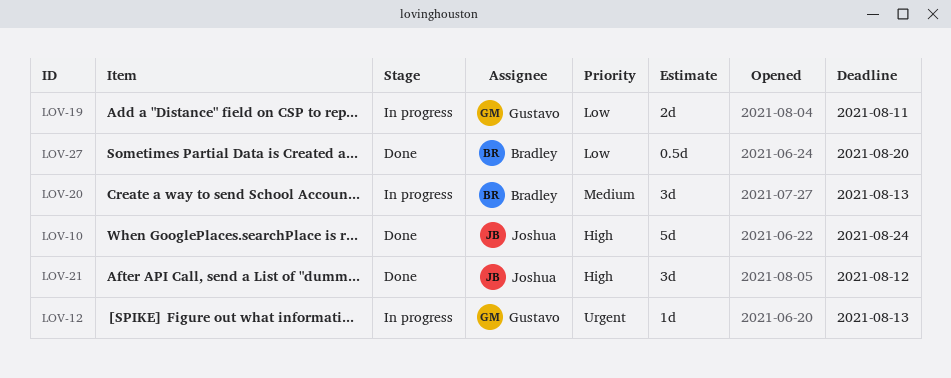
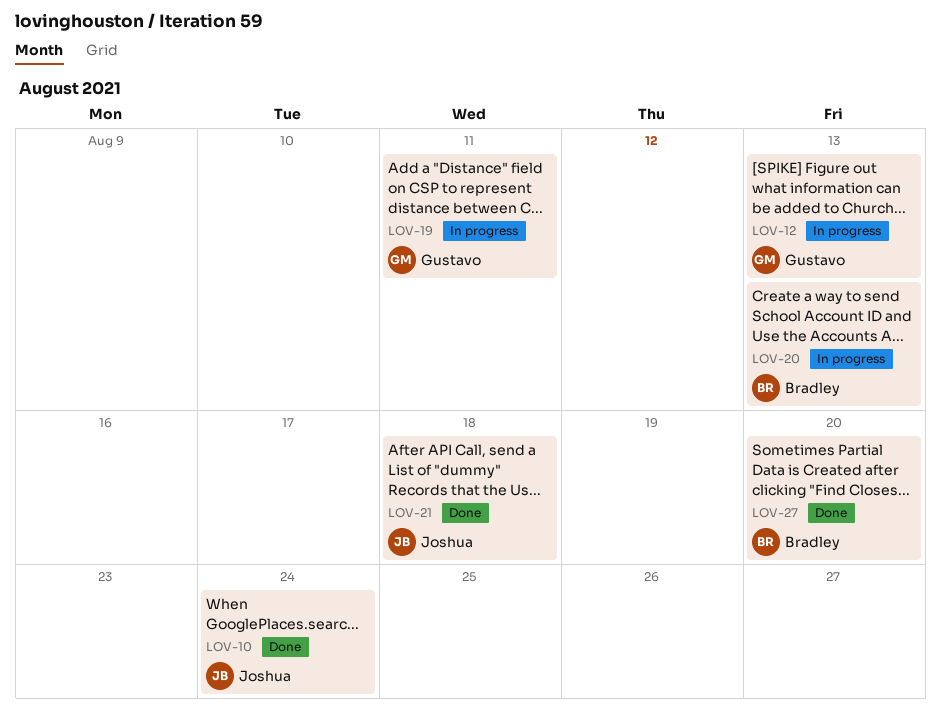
LOV-21, due: Aug 12 -> Aug 18

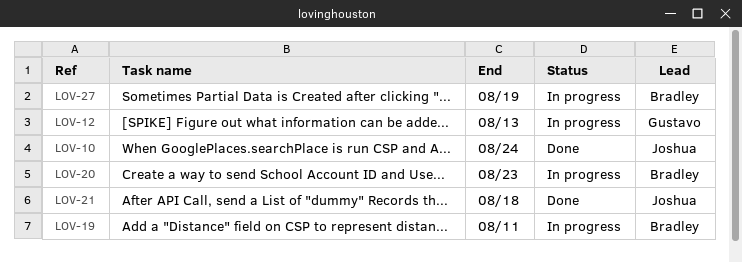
LOV-19, owner: Gustavo -> Bradley
LOV-20, due: Aug 13 -> Aug 23
LOV-27, status: Done -> In progress
LOV-27, due: Aug 20 -> Aug 19

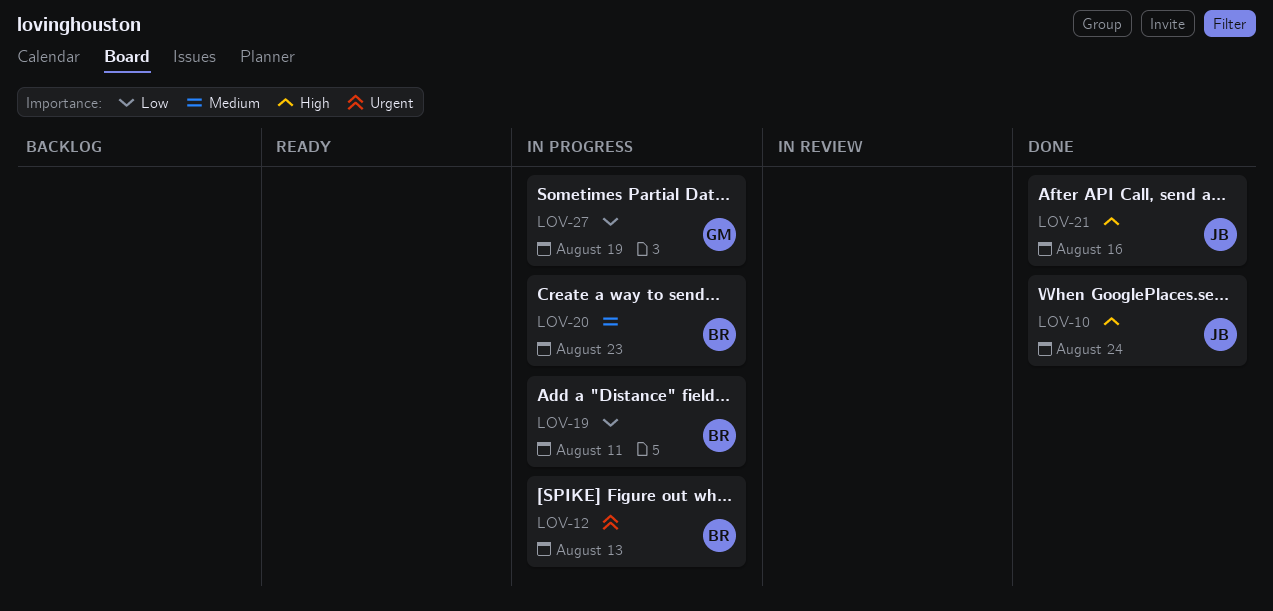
LOV-12, owner: Gustavo -> Bradley
LOV-21, due: Aug 18 -> Aug 16
LOV-27, owner: Bradley -> Gustavo

